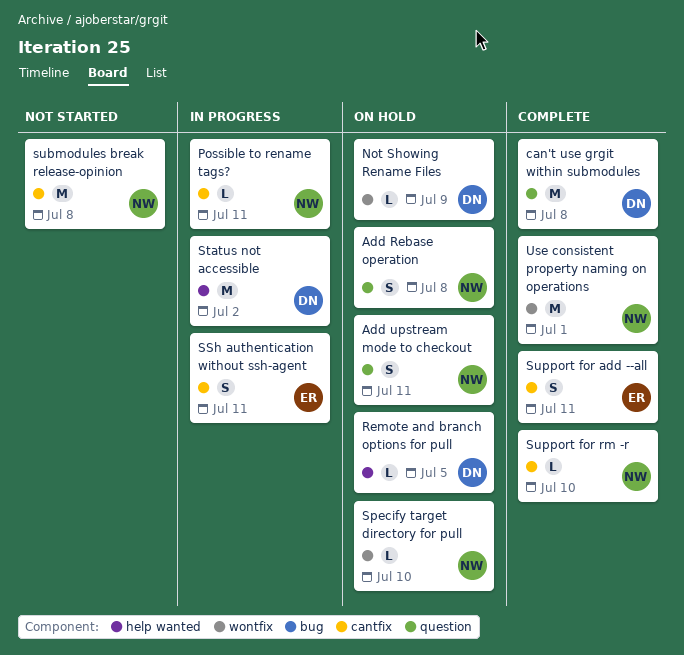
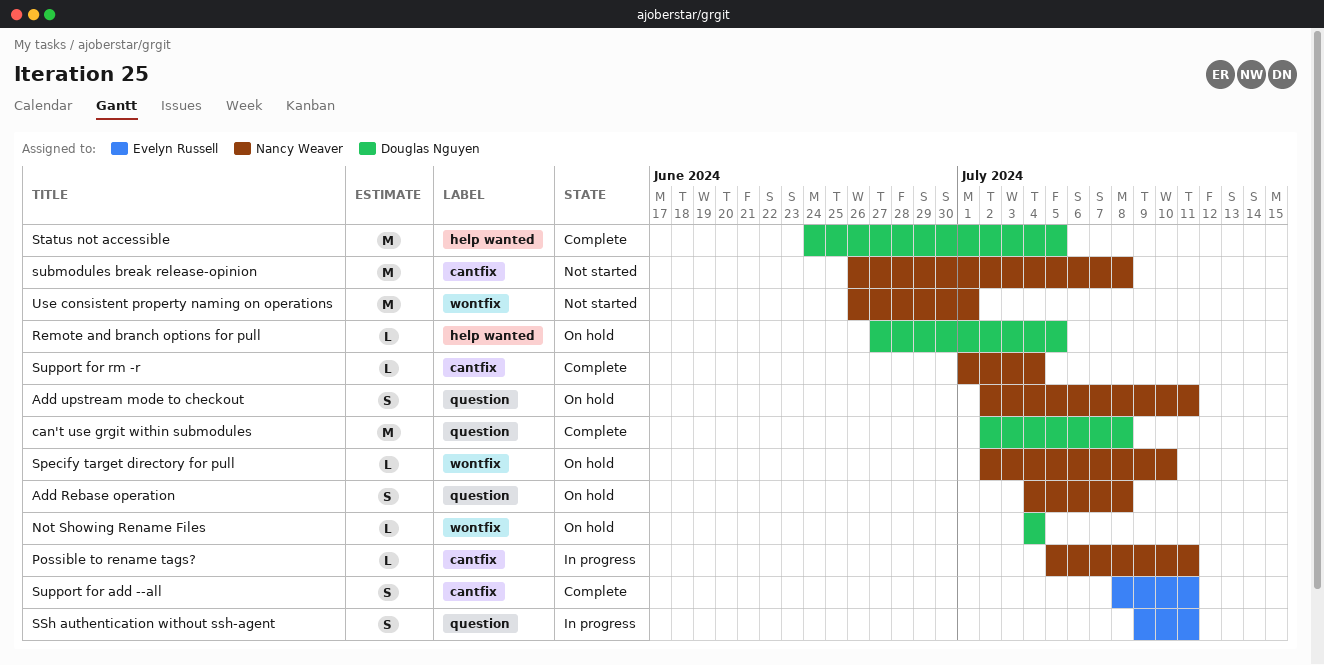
Not Showing Rename Files, due: Jul 9 -> Jul 4
SSh authentication without ssh-agent, label: cantfix -> question
Status not accessible, status: In progress -> Complete
Status not accessible, due: Jul 2 -> Jul 5
Support for rm -r, due: Jul 10 -> Jul 4
Use consistent property naming on operations, status: Complete -> Not started

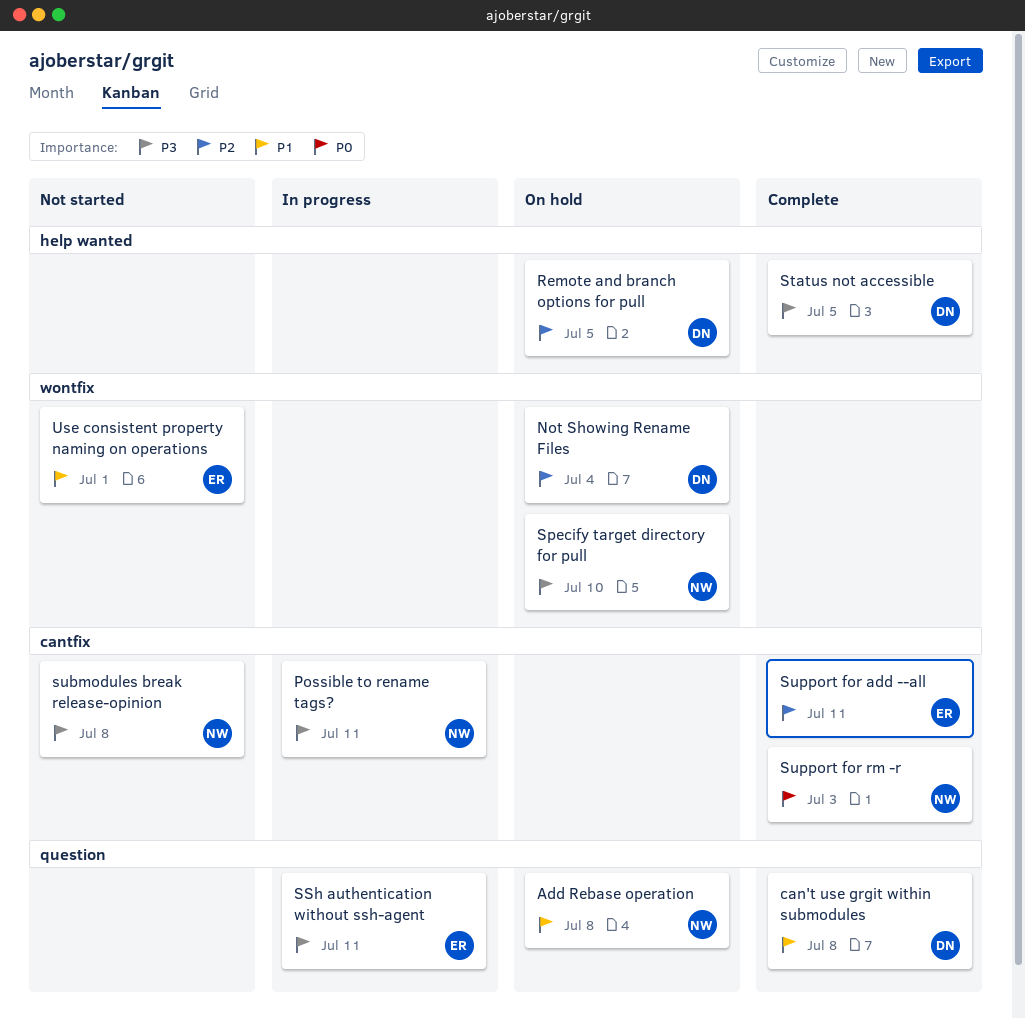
Add upstream mode to checkout: present -> none
Support for rm -r, due: Jul 4 -> Jul 3
Use consistent property naming on operations, owner: Nancy Weaver -> Evelyn Russell

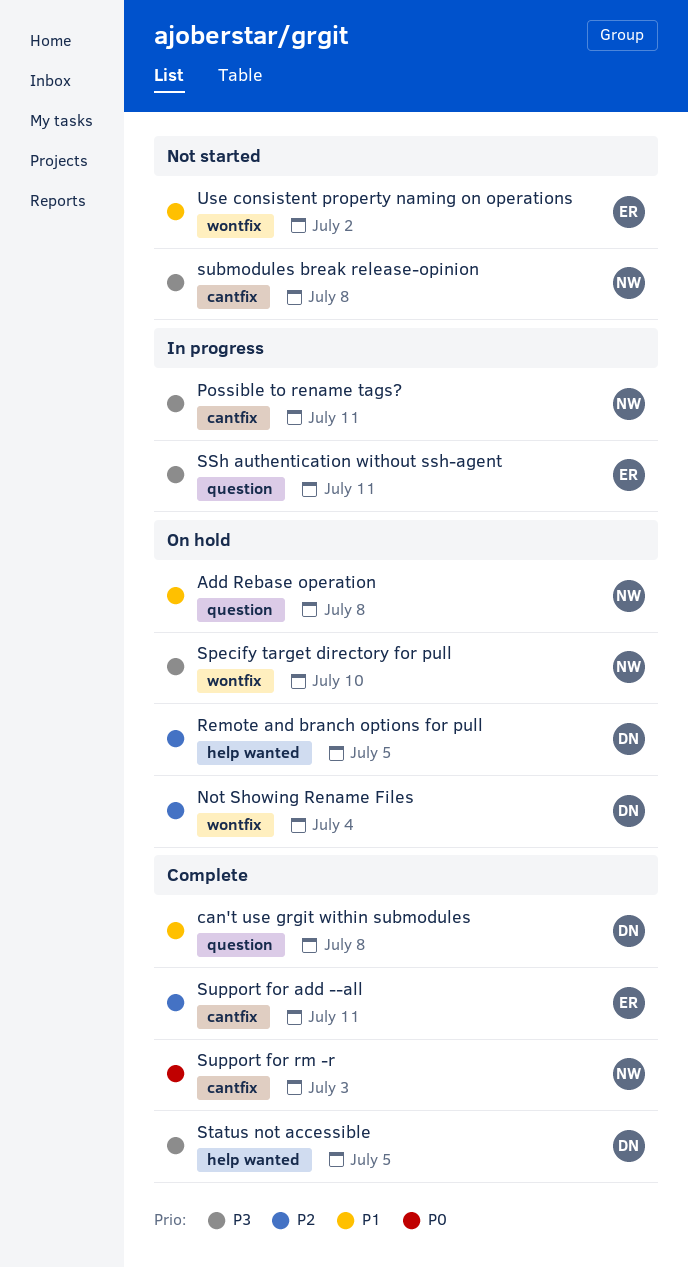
Use consistent property naming on operations, due: Jul 1 -> Jul 2

